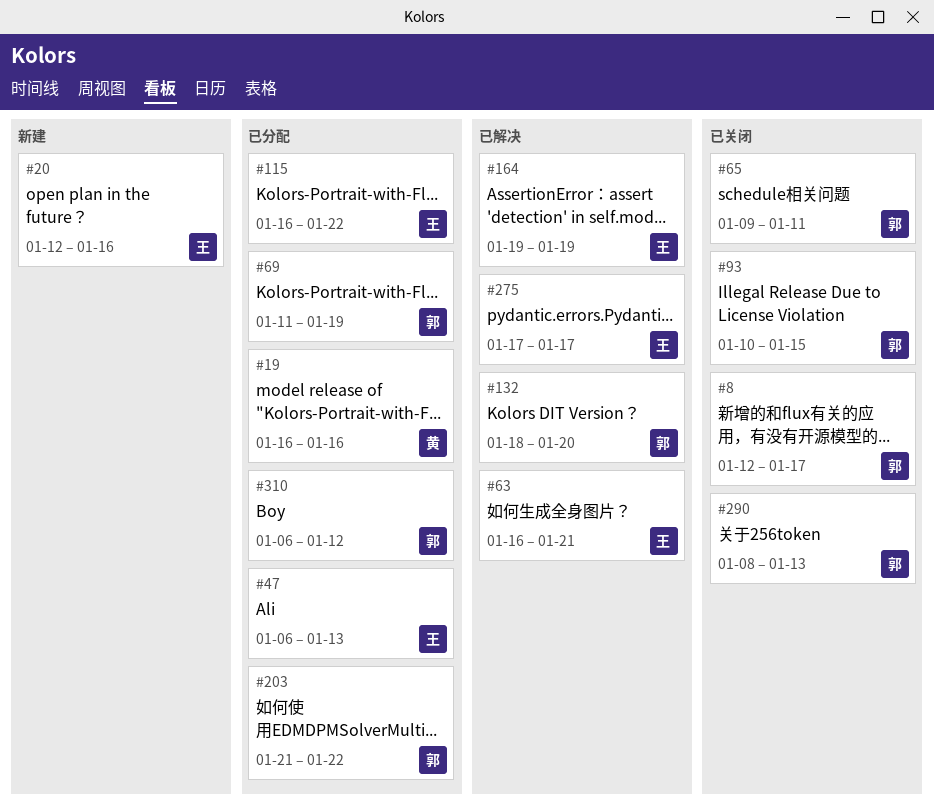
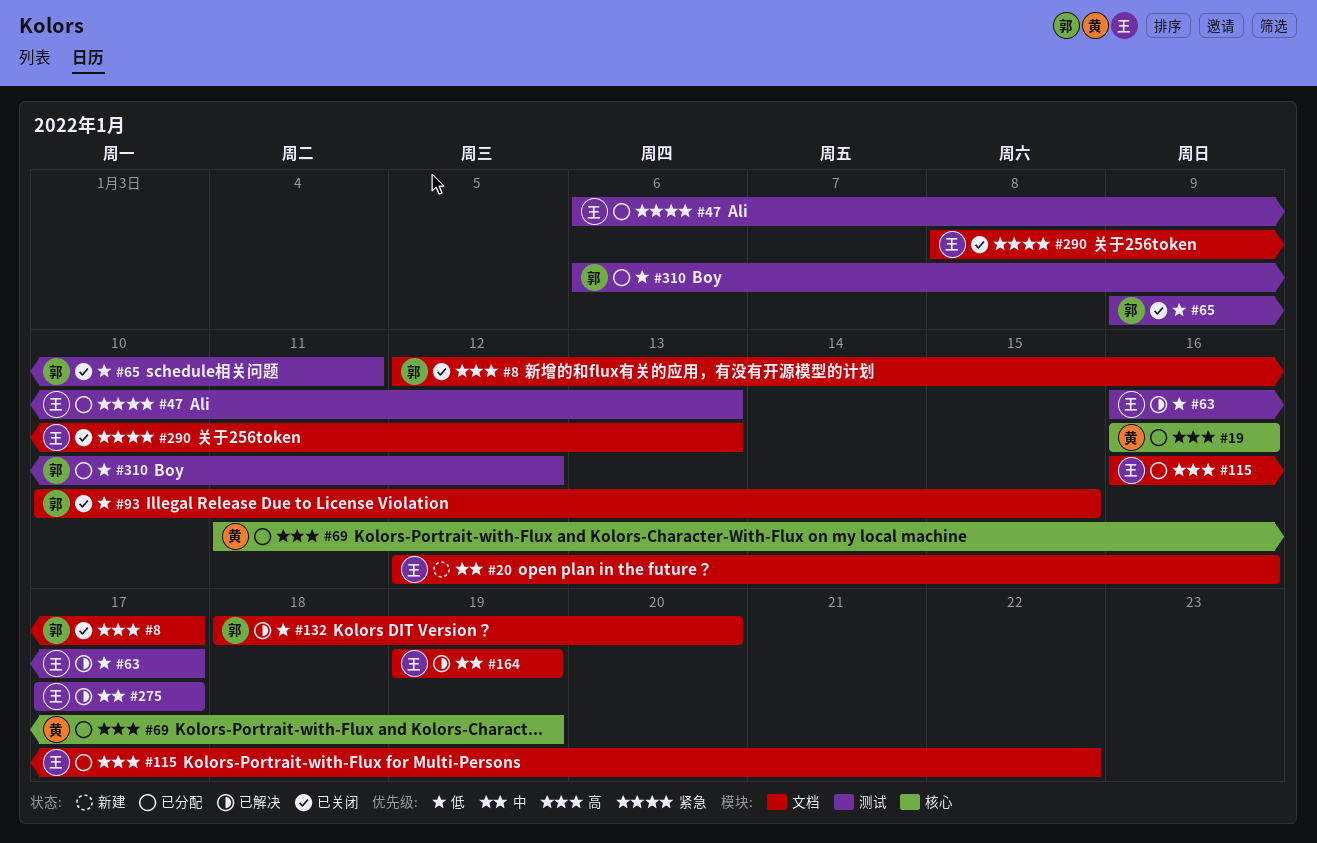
#63, due: Jan 21 -> Jan 17
#69, owner: 郭 -> 黄
#203: present -> none
#290, owner: 郭 -> 王

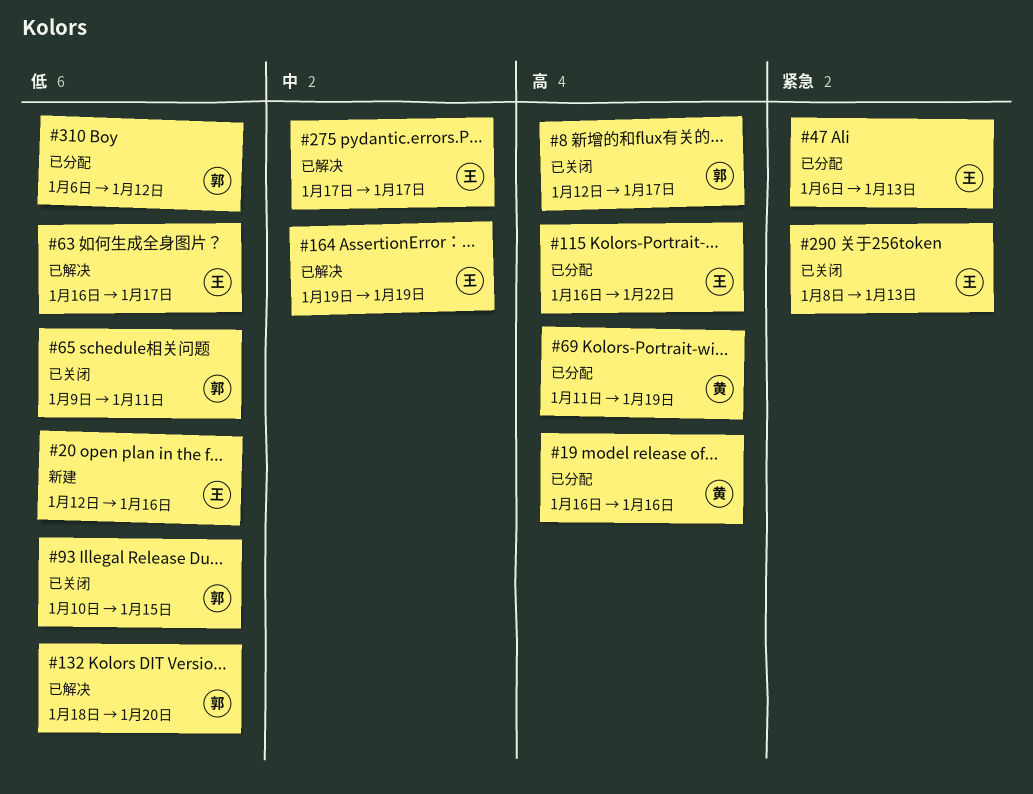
#20, priority: 中 -> 低

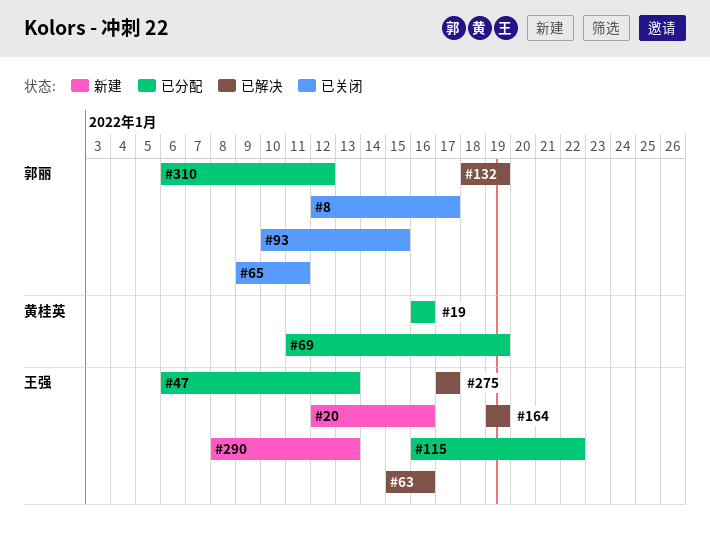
#63, start: Jan 16 -> Jan 15
#63, due: Jan 17 -> Jan 16
#132, due: Jan 20 -> Jan 19
#290, status: 已关闭 -> 新建

